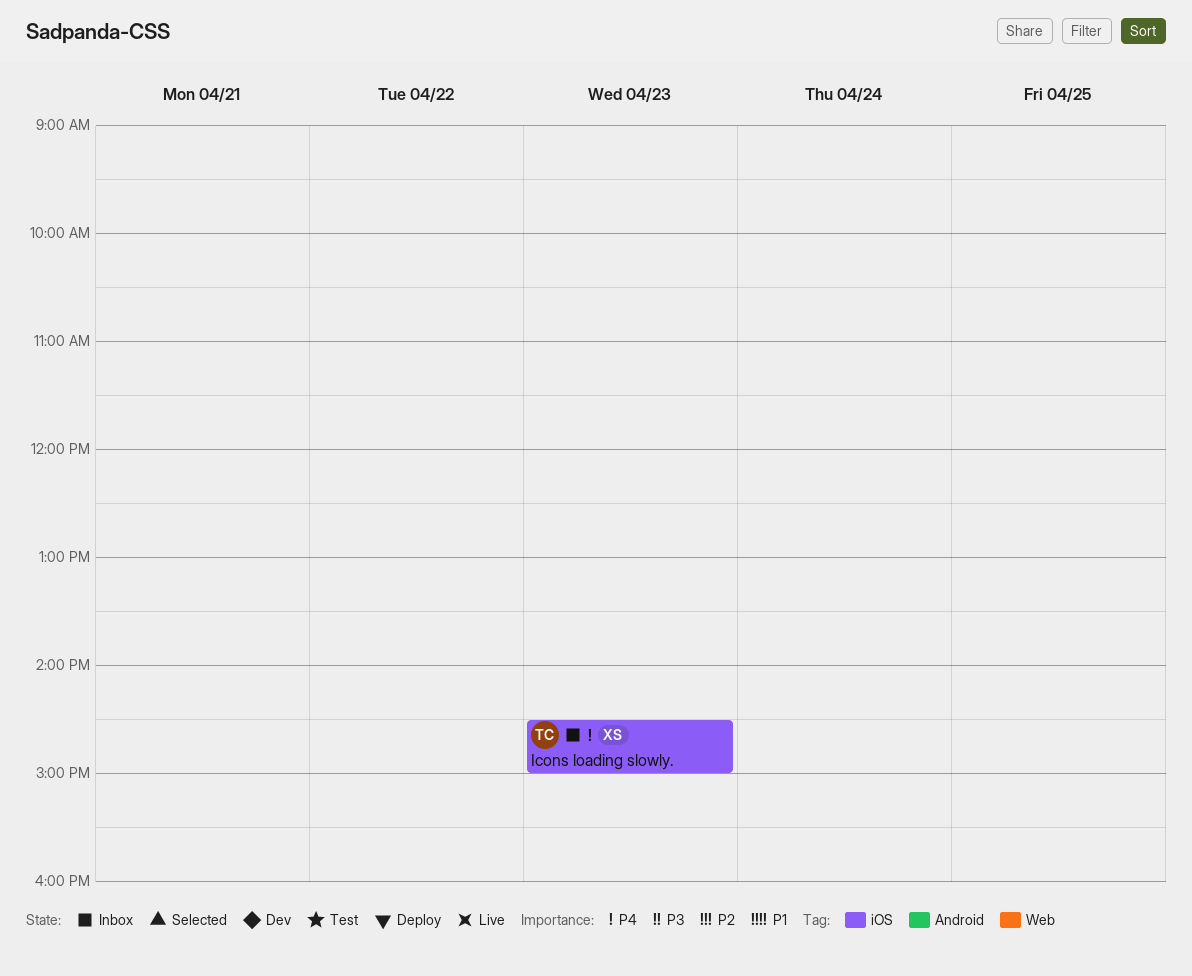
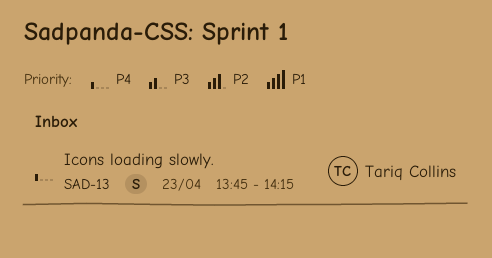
Icons loading slowly., estimate: XS -> S
Icons loading slowly., begins: 14:30 -> 13:45
Icons loading slowly., ends: 15:00 -> 14:15

